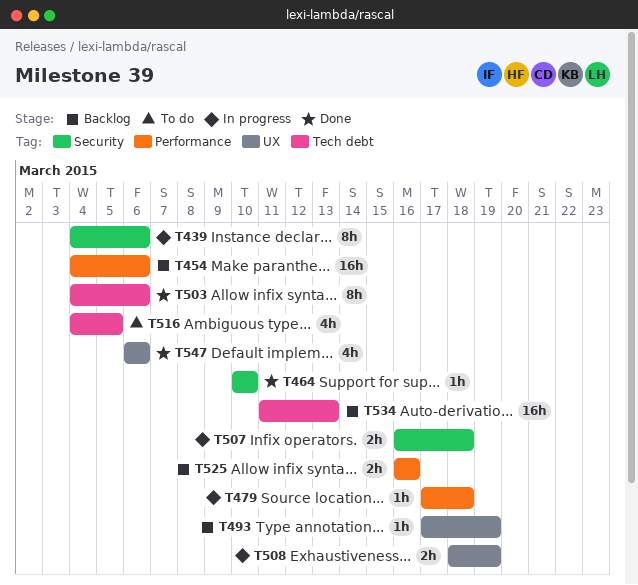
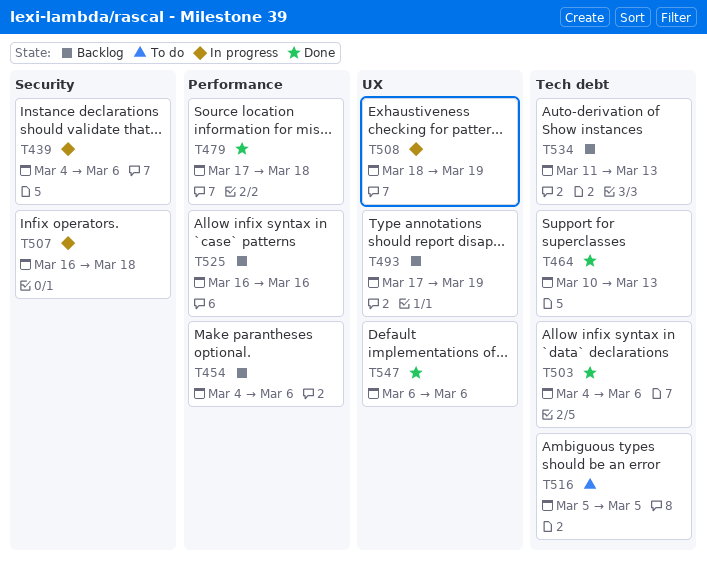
T464, label: Security -> Tech debt
T464, due: Mar 10 -> Mar 13
T479, status: In progress -> Done
T516, start: Mar 4 -> Mar 5

